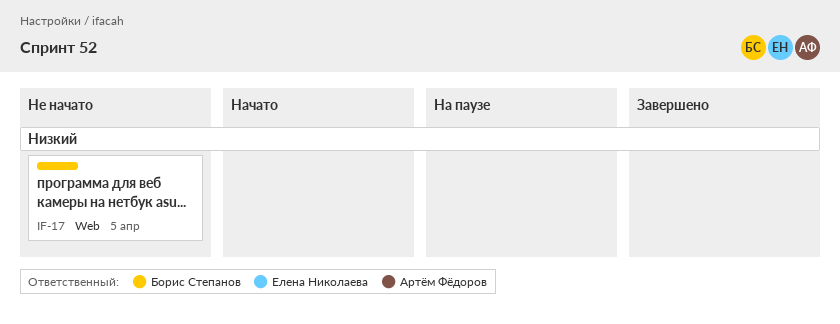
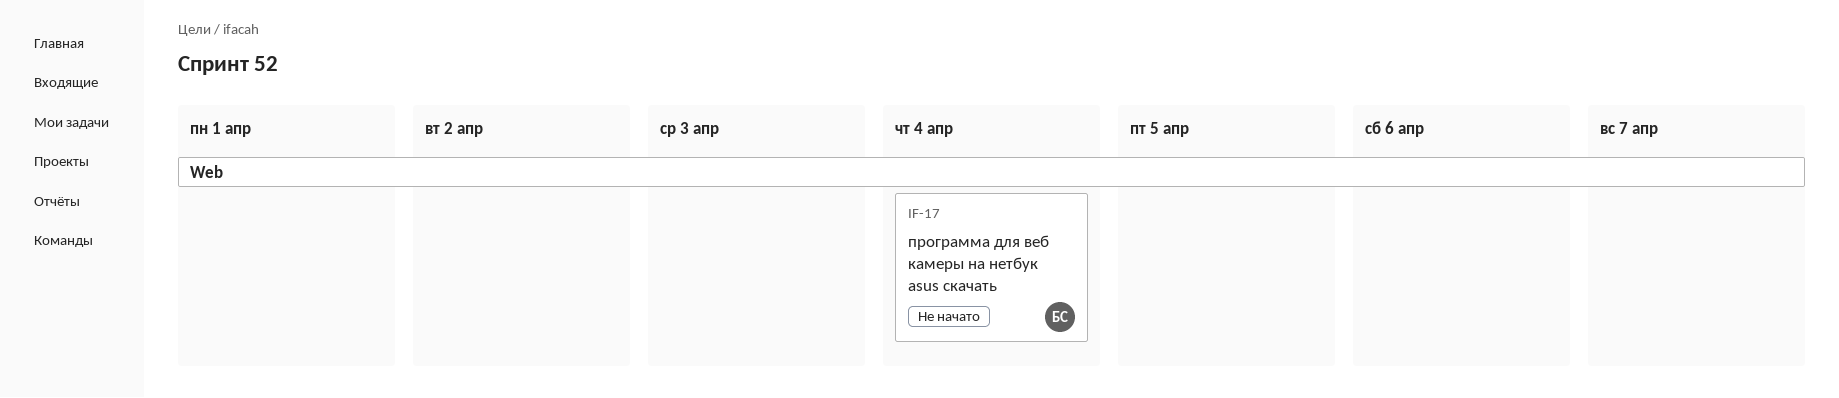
IF-17, due: Apr 5 -> Apr 4

